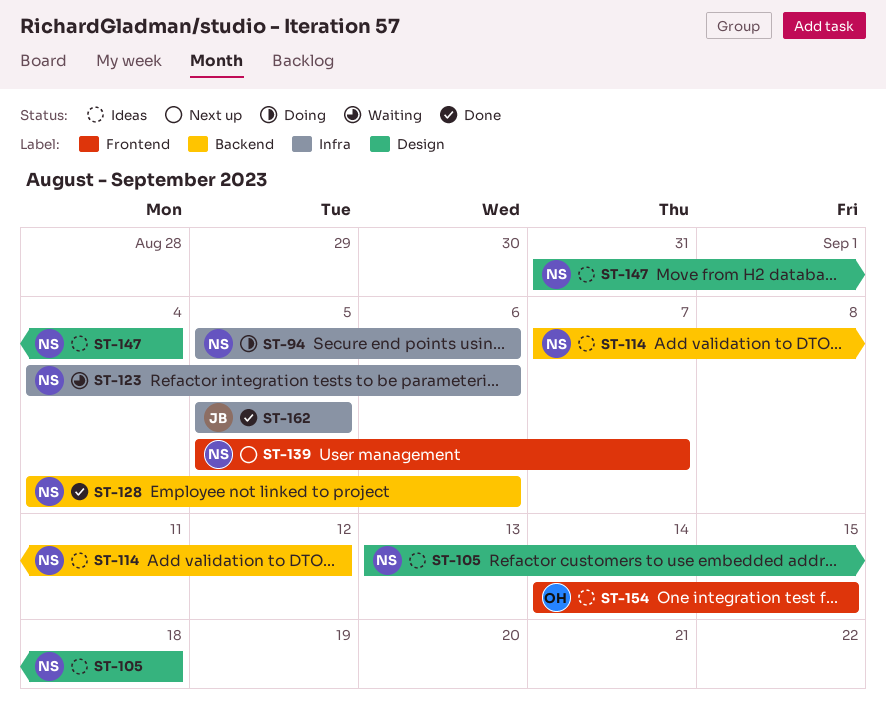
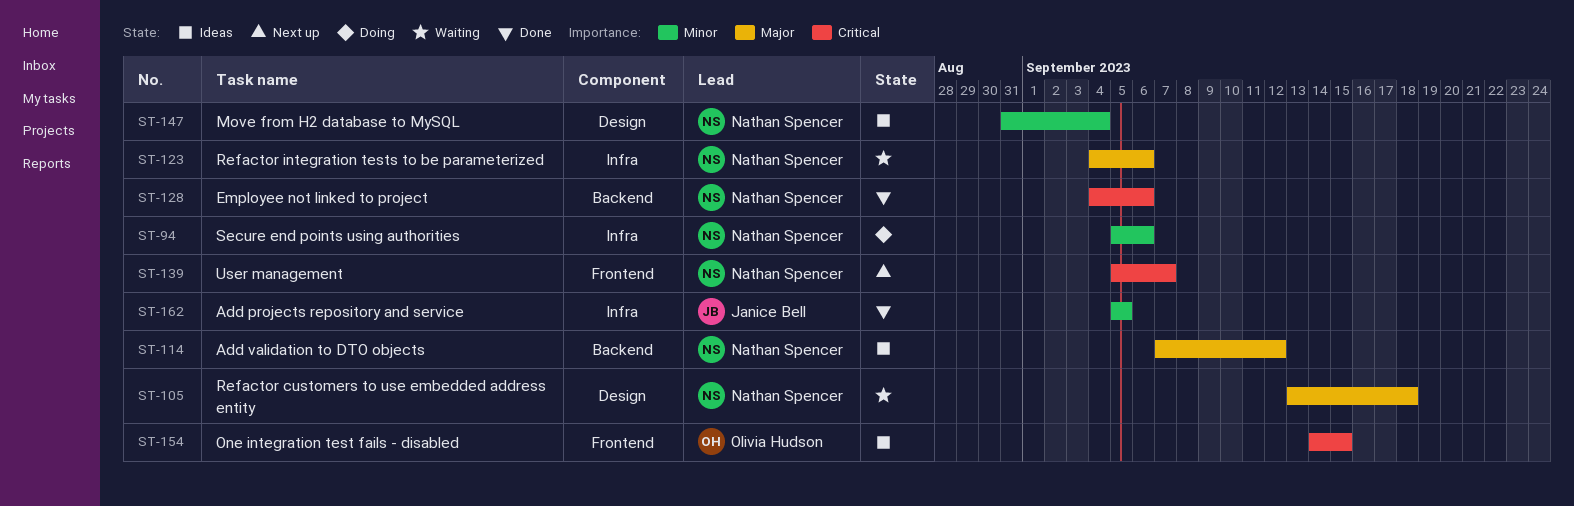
ST-105, status: Ideas -> Waiting

